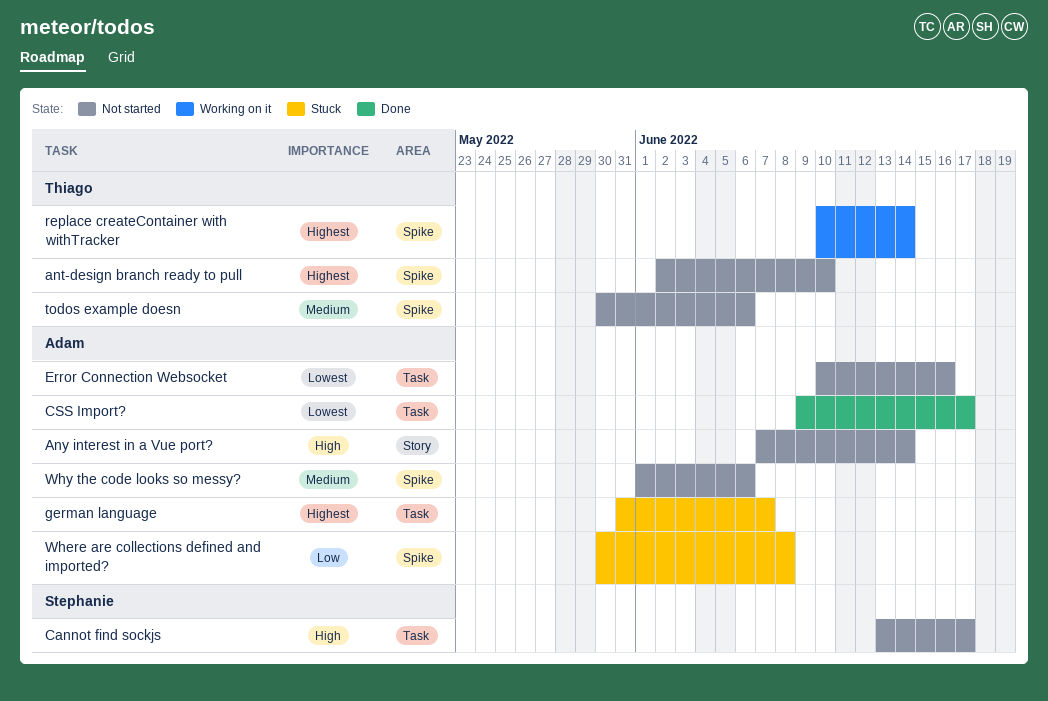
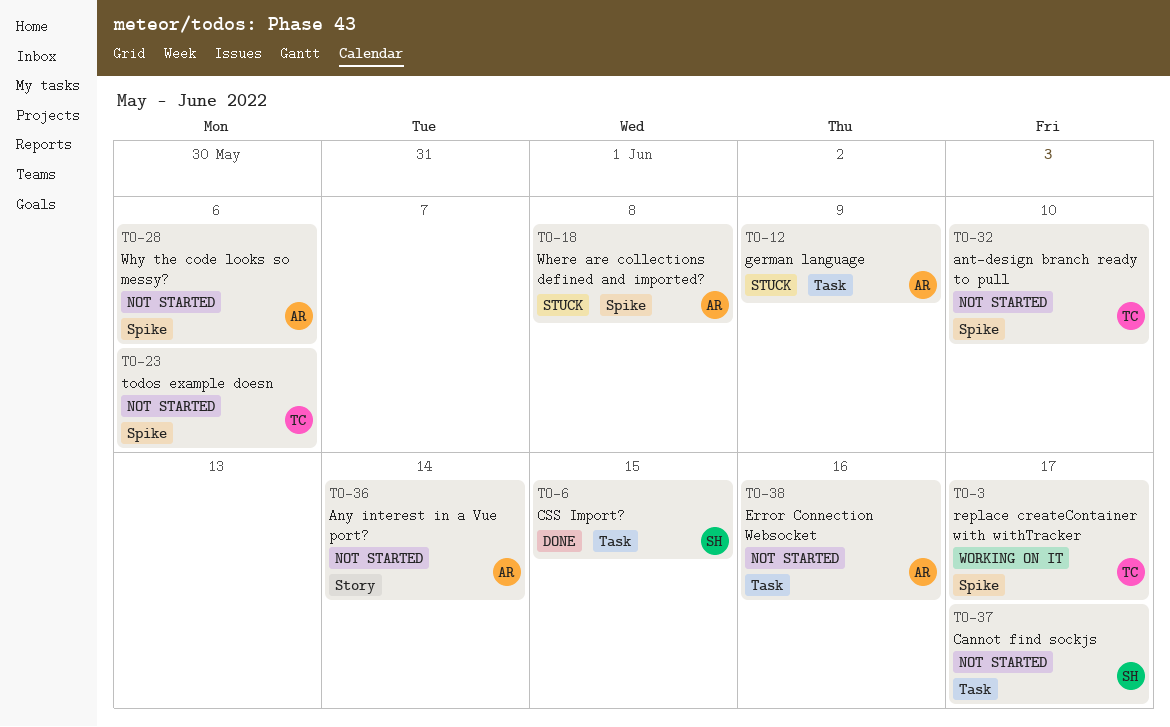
CSS Import?, owner: Adam -> Stephanie
CSS Import?, due: Jun 17 -> Jun 15
german language, due: Jun 7 -> Jun 9
replace createContainer with withTracker, due: Jun 14 -> Jun 17

